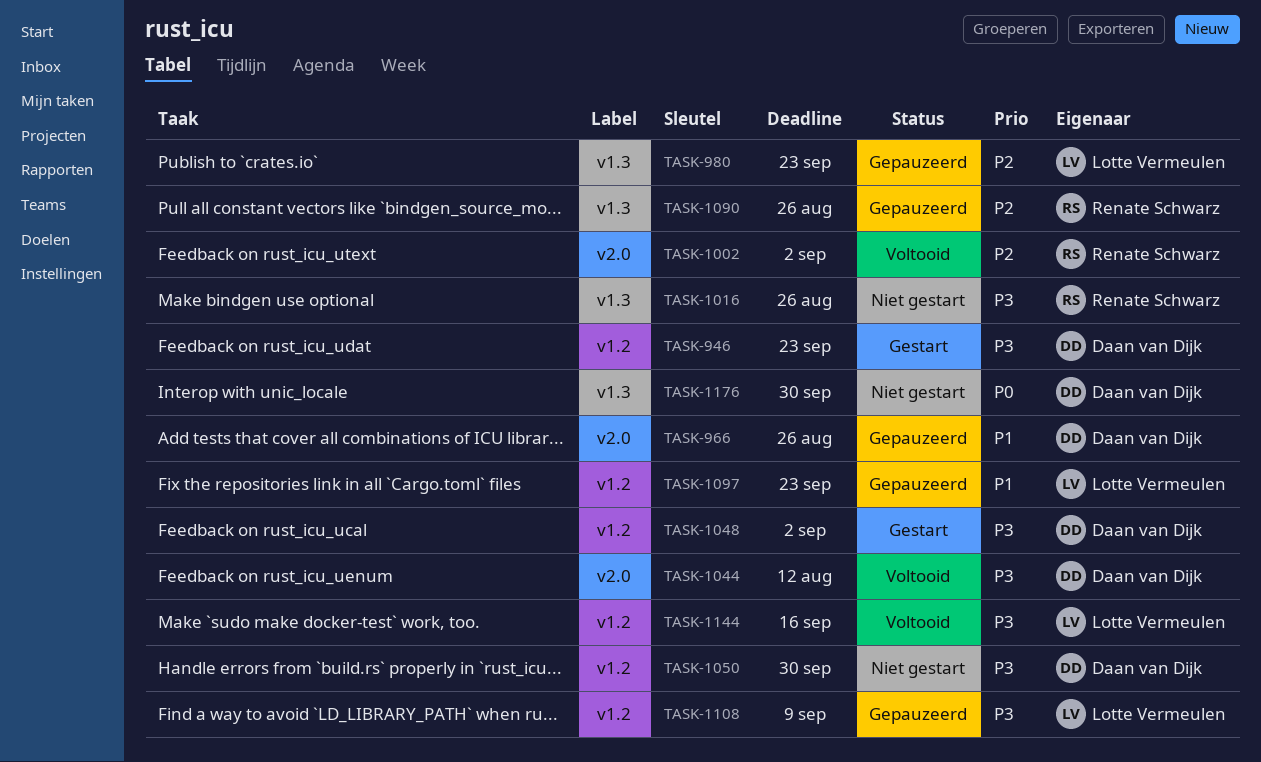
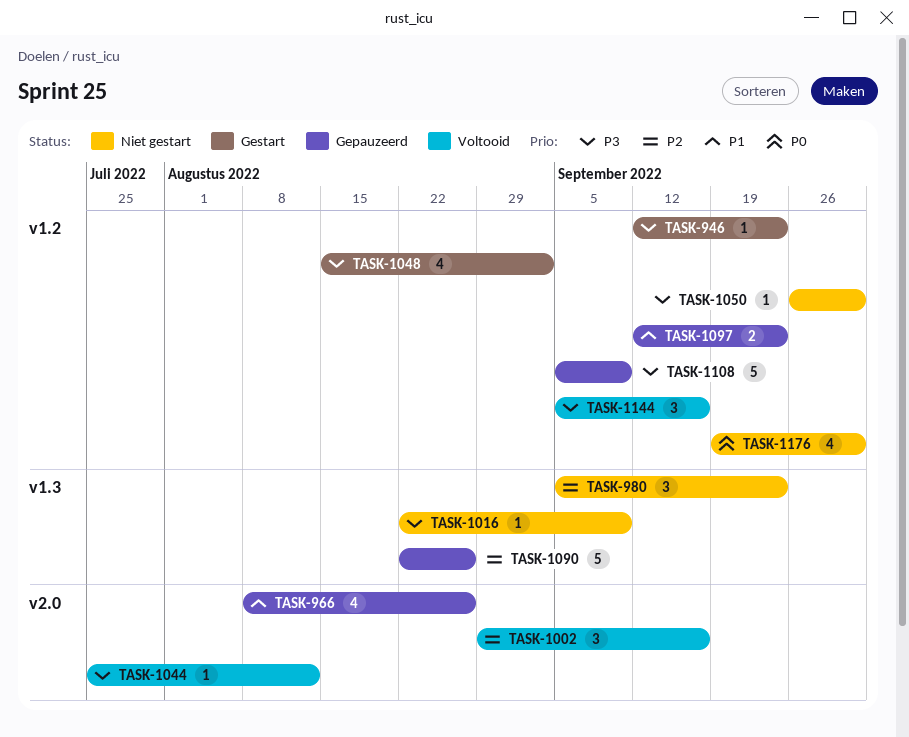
TASK-980, status: Gepauzeerd -> Niet gestart
TASK-1002, due: Sep 2 -> Sep 16
TASK-1016, due: Aug 26 -> Sep 9
TASK-1176, label: v1.3 -> v1.2

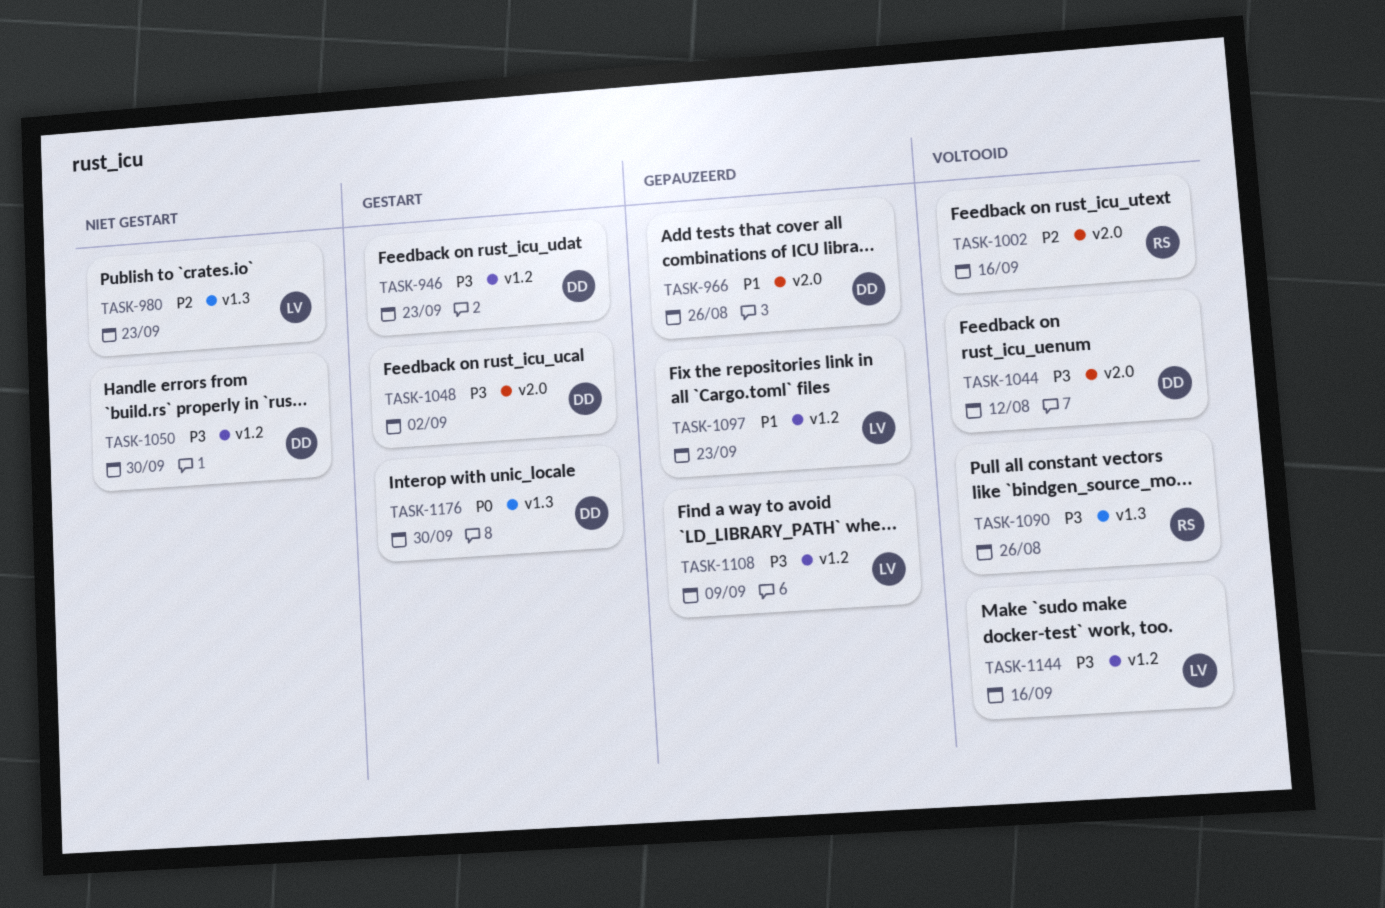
TASK-1016: present -> none
TASK-1048, label: v1.2 -> v2.0
TASK-1090, status: Gepauzeerd -> Voltooid
TASK-1090, priority: P2 -> P3
TASK-1176, status: Niet gestart -> Gestart
TASK-1176, label: v1.2 -> v1.3

